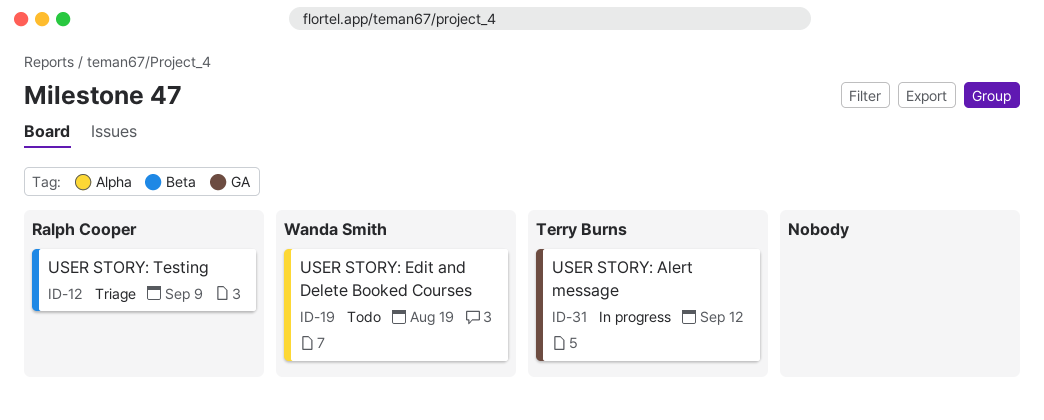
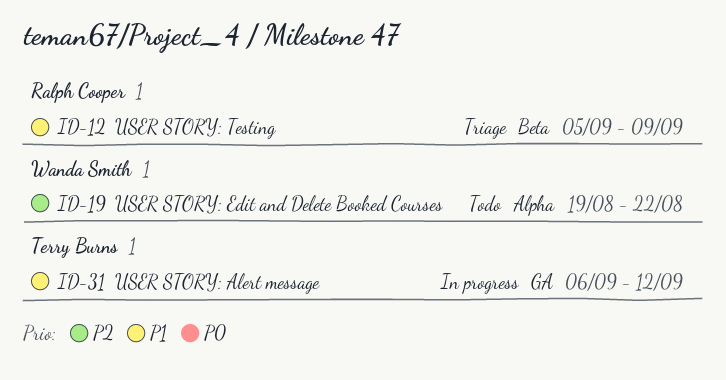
ID-19, due: Aug 19 -> Aug 22

